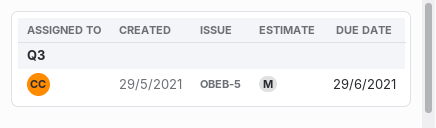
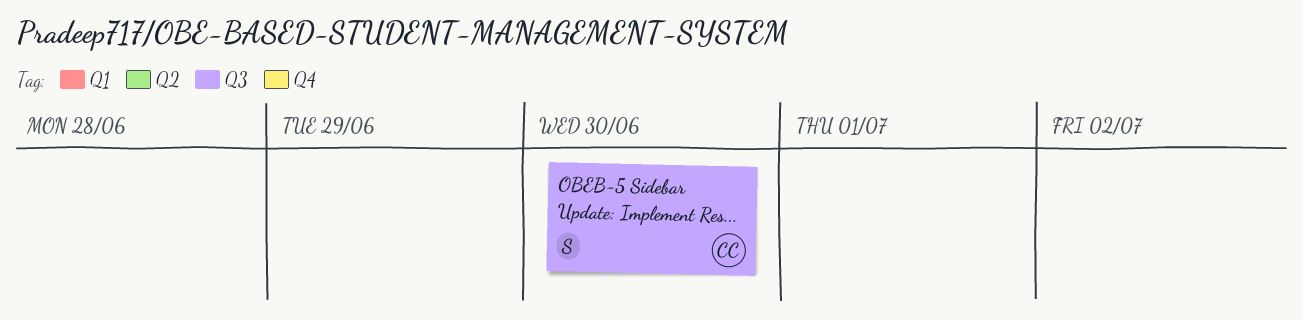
OBEB-5, estimate: M -> S
OBEB-5, due: Jun 29 -> Jun 30

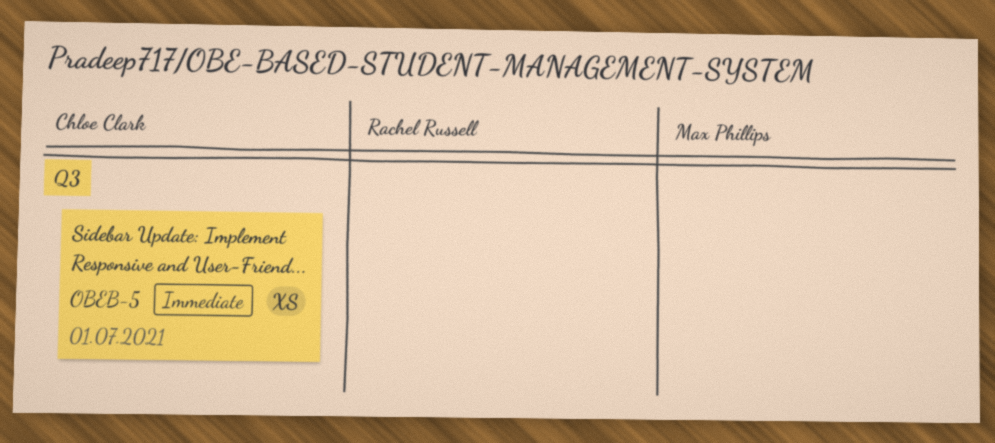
OBEB-5, estimate: S -> XS
OBEB-5, due: Jun 30 -> Jul 1

